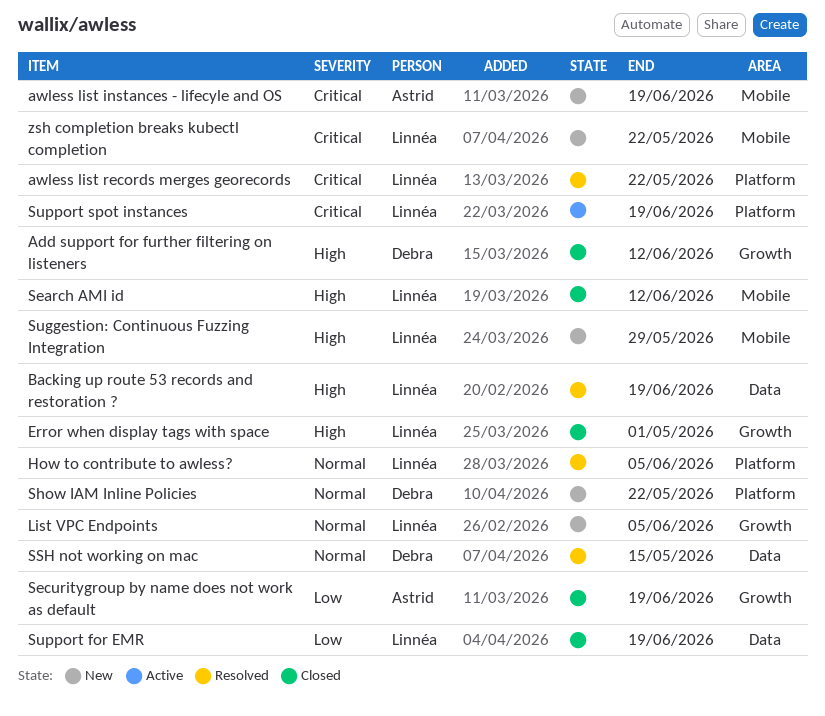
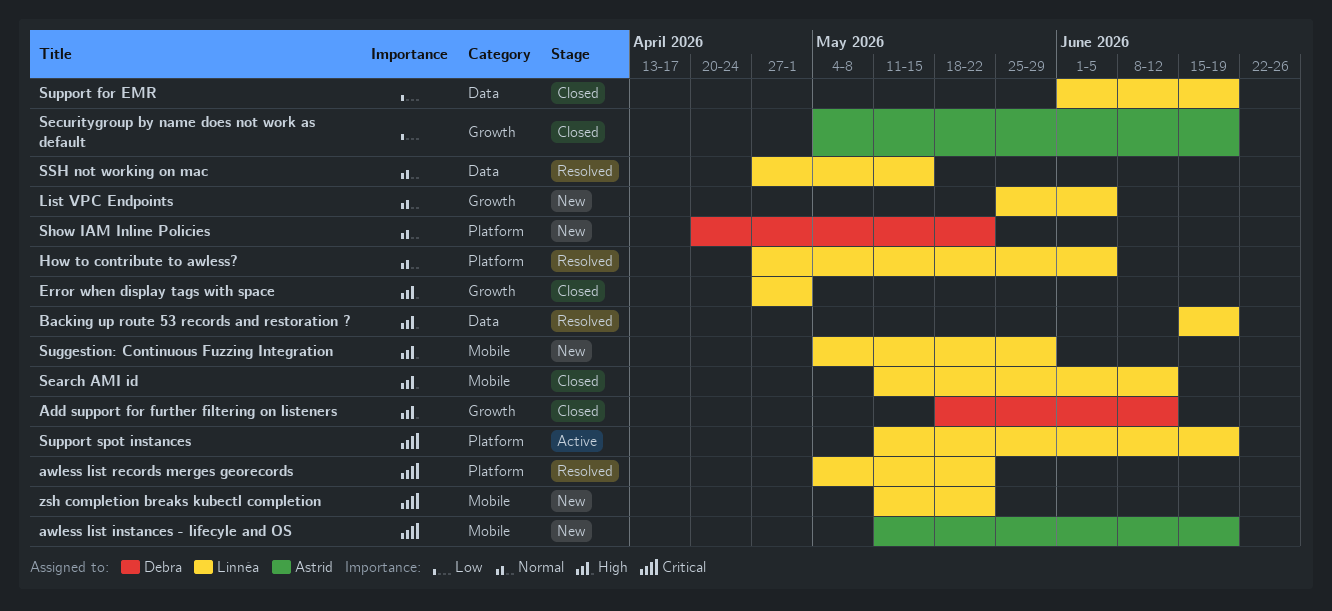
SSH not working on mac, owner: Debra -> Linnéa

